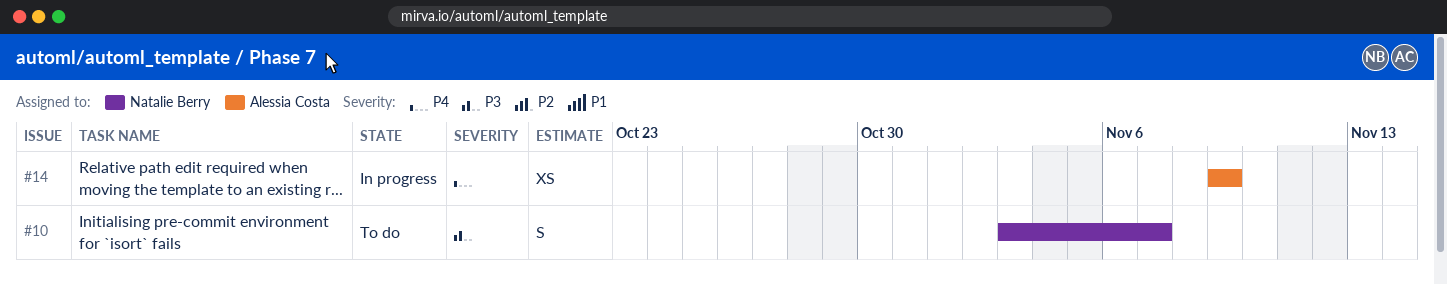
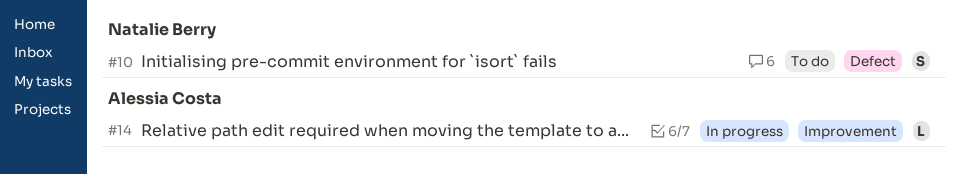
#14, estimate: XS -> L

